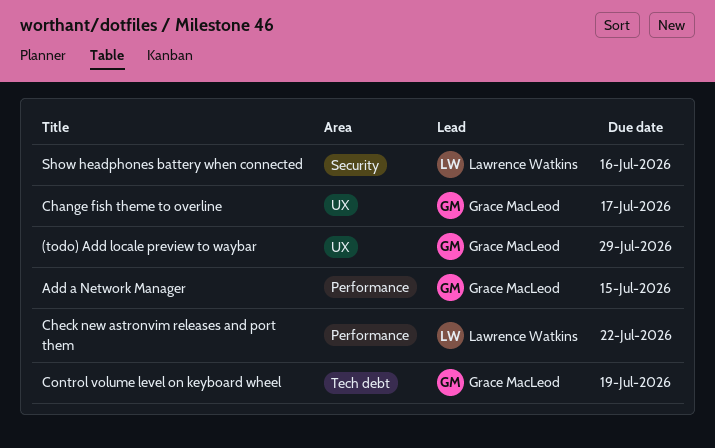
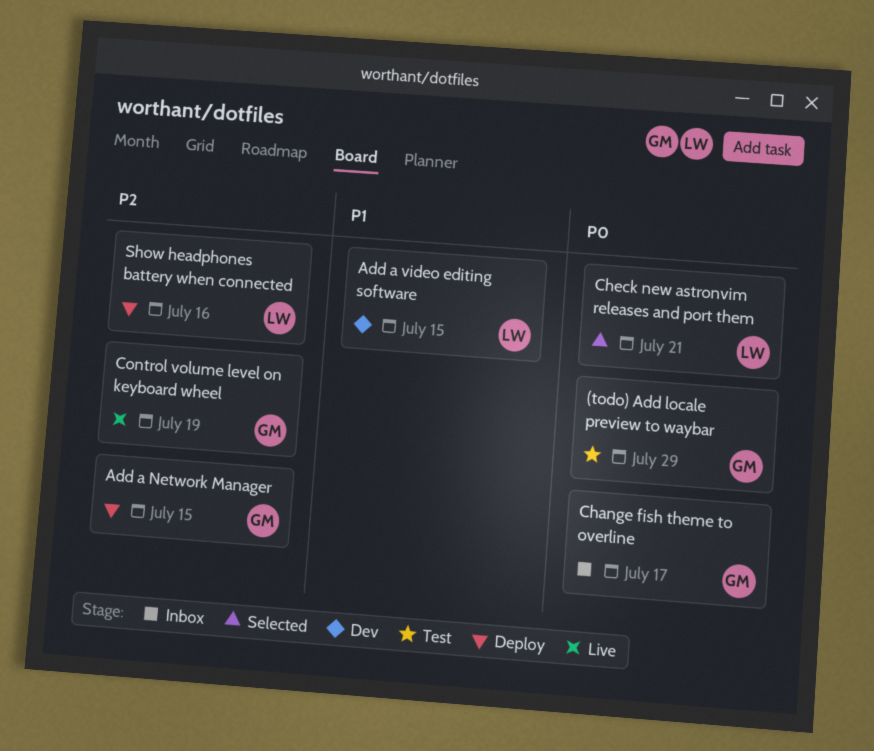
Add a video editing software: none -> present
Check new astronvim releases and port them, due: Jul 22 -> Jul 21

